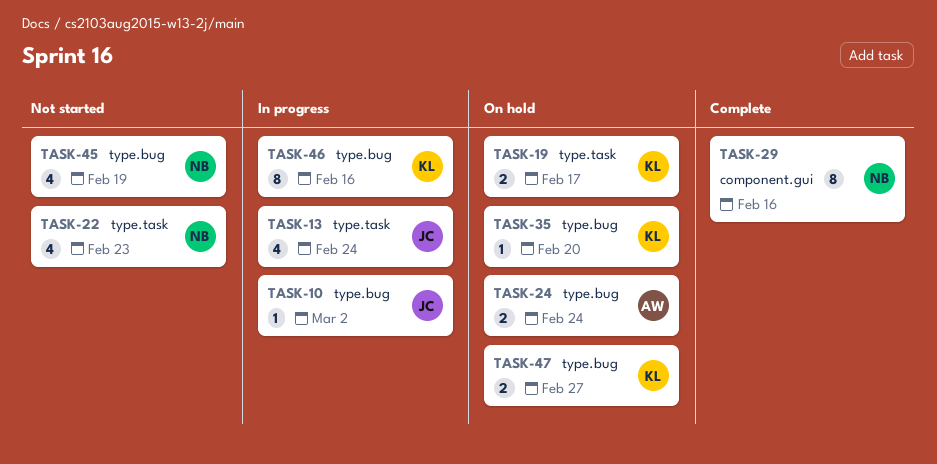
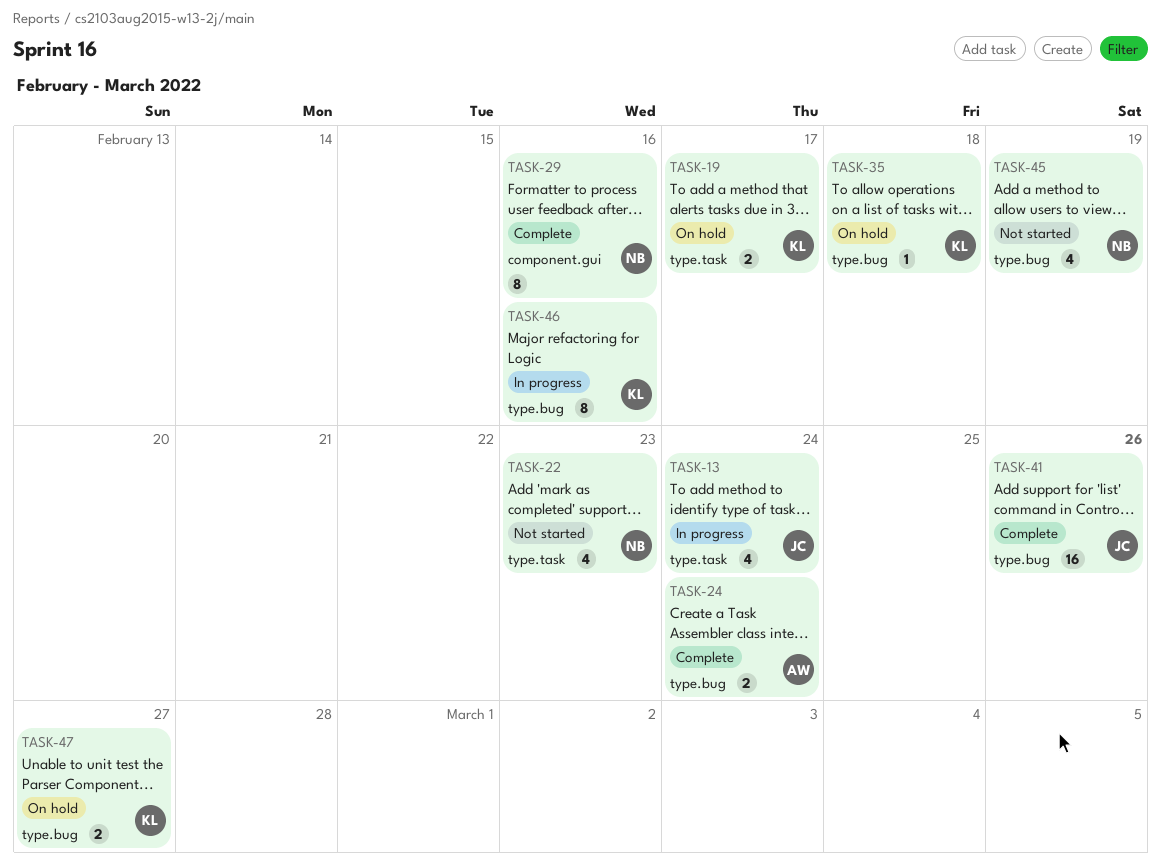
TASK-10: present -> none
TASK-24, status: On hold -> Complete
TASK-35, due: Feb 20 -> Feb 18
TASK-41: none -> present

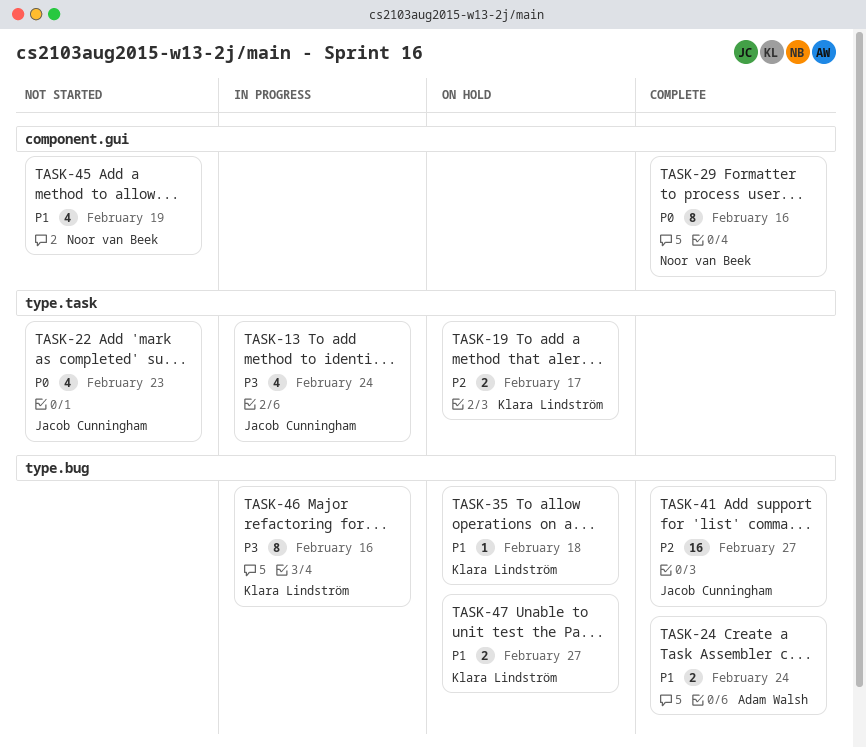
TASK-22, owner: Noor van Beek -> Jacob Cunningham
TASK-41, due: Feb 26 -> Feb 27
TASK-45, label: type.bug -> component.gui

